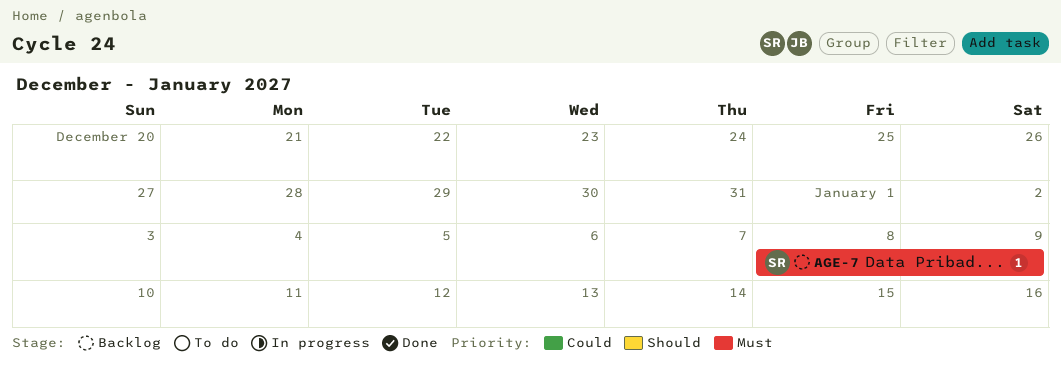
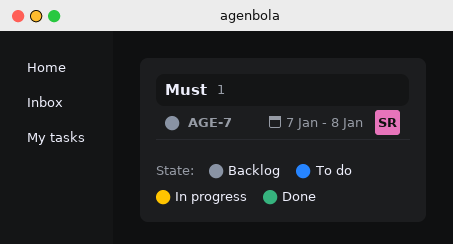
AGE-7, start: Jan 8 -> Jan 7
AGE-7, due: Jan 9 -> Jan 8

